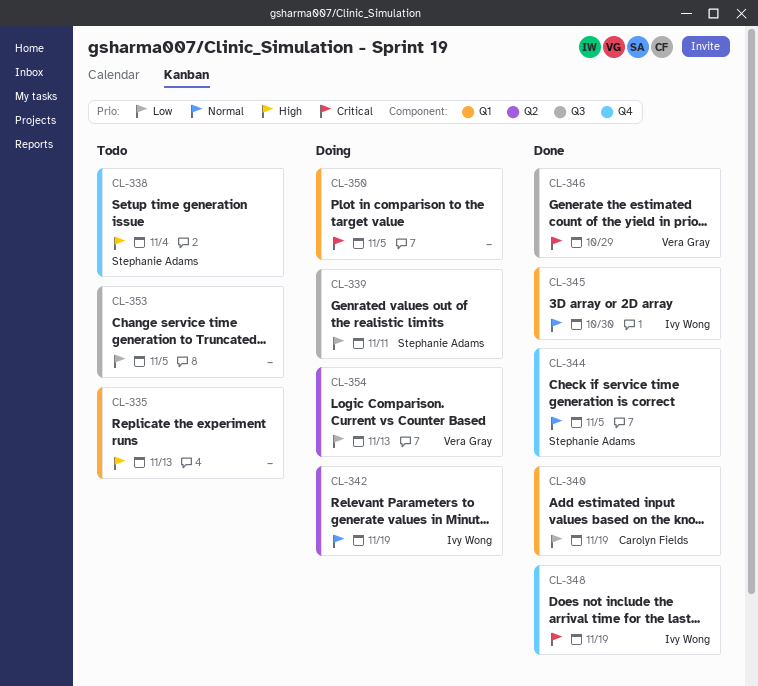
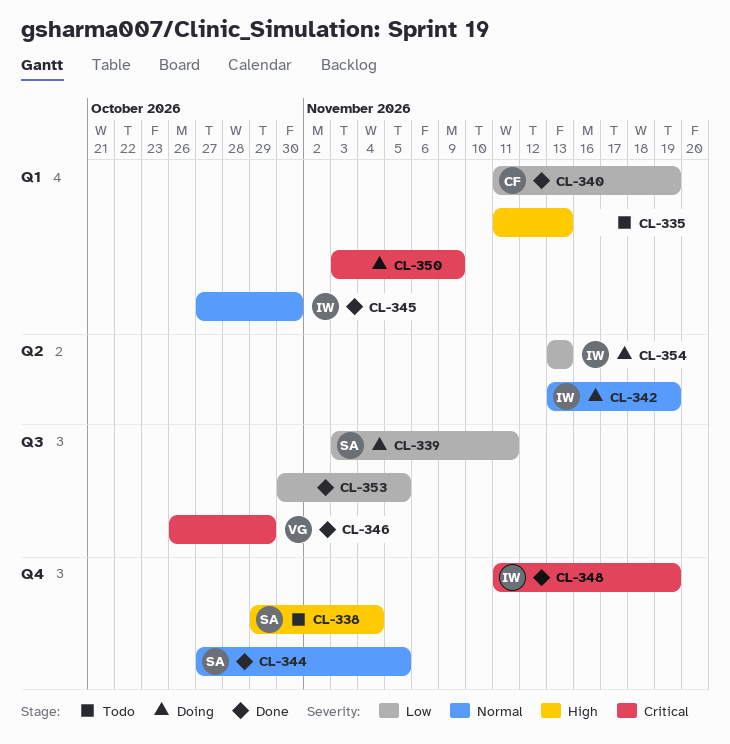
CL-350, due: Nov 5 -> Nov 9
CL-353, status: Todo -> Done
CL-354, owner: Vera Gray -> Ivy Wong

